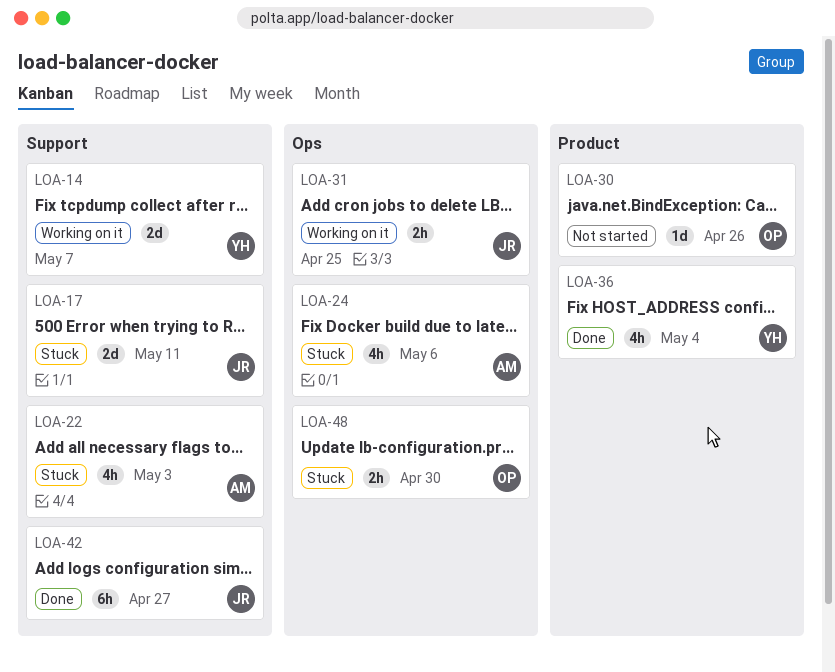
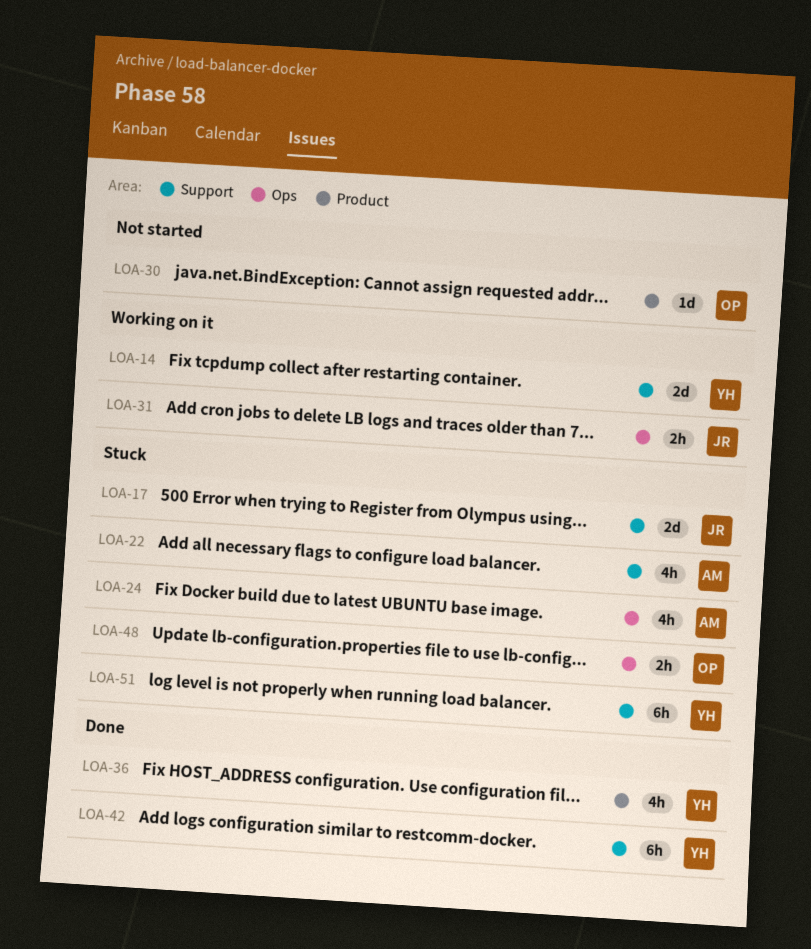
LOA-42, owner: JR -> YH
LOA-51: none -> present

